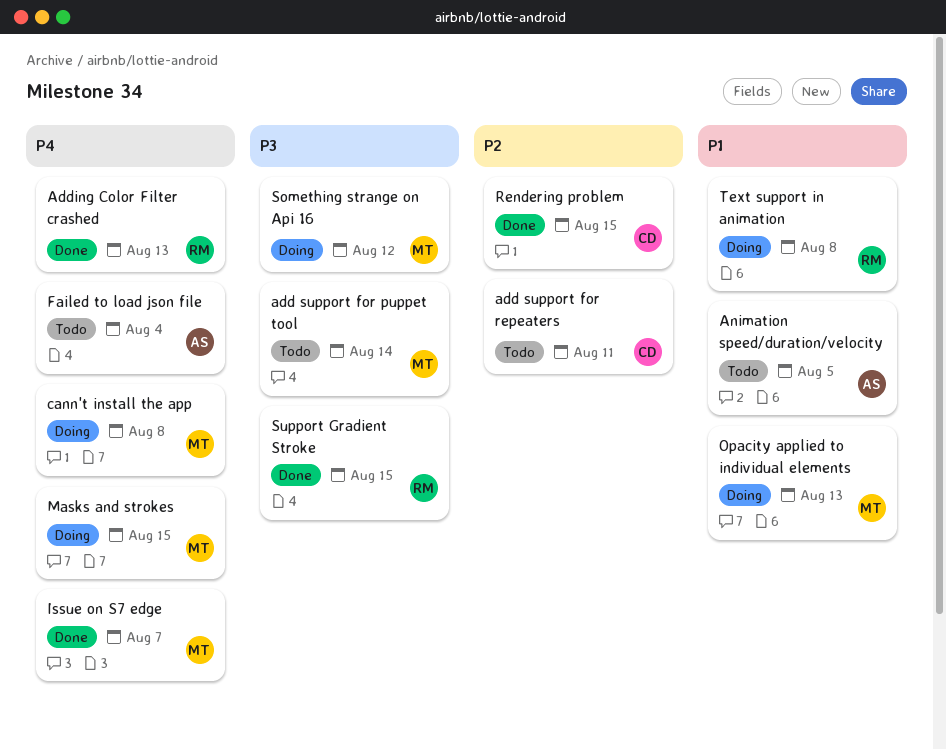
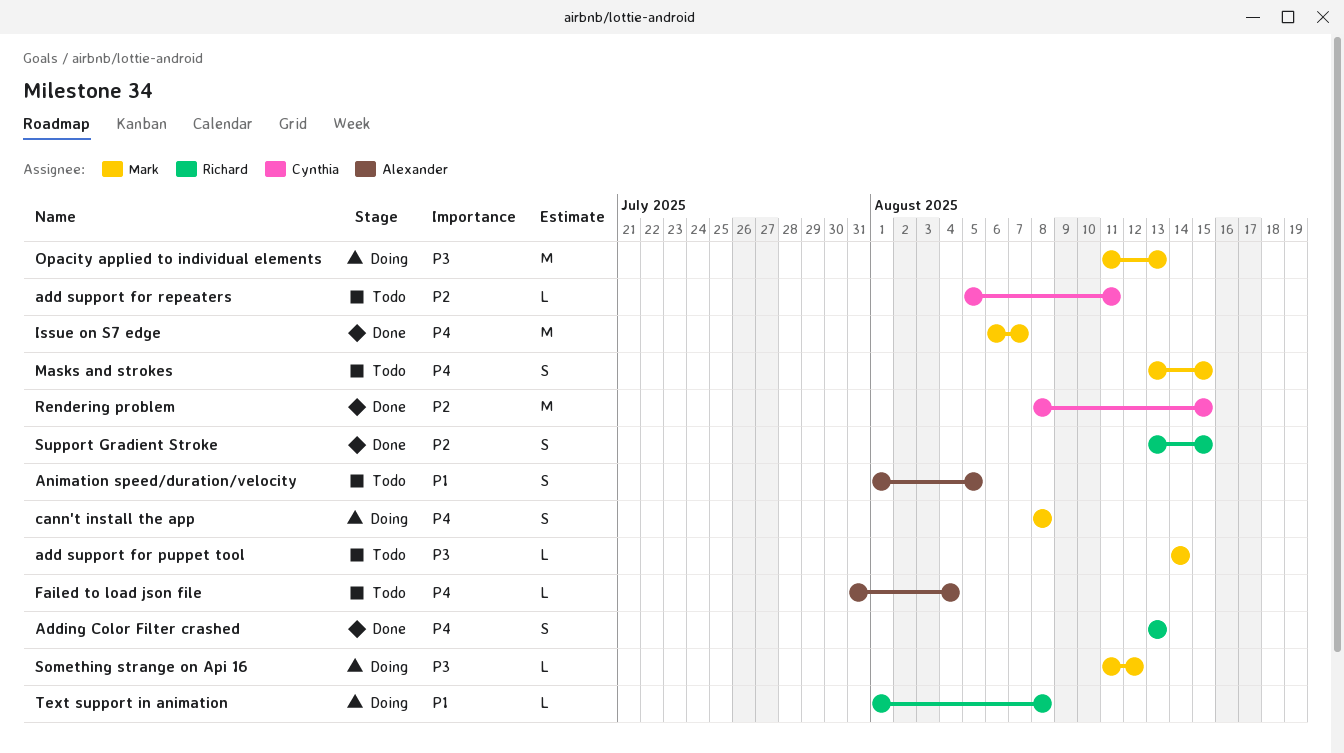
Masks and strokes, status: Doing -> Todo
Opacity applied to individual elements, priority: P1 -> P3
Support Gradient Stroke, priority: P3 -> P2

